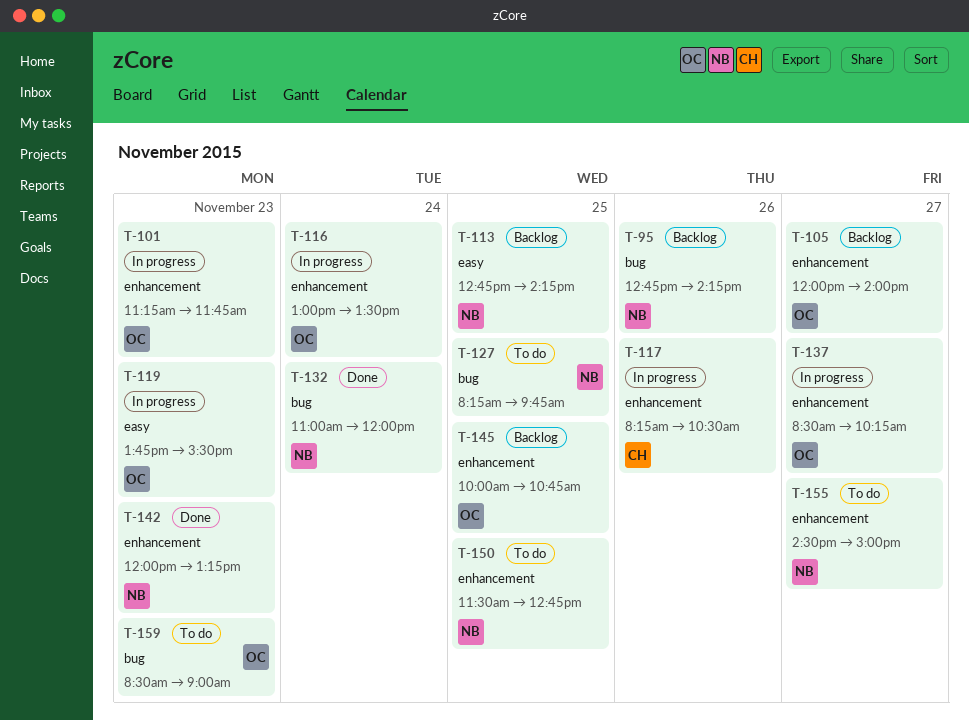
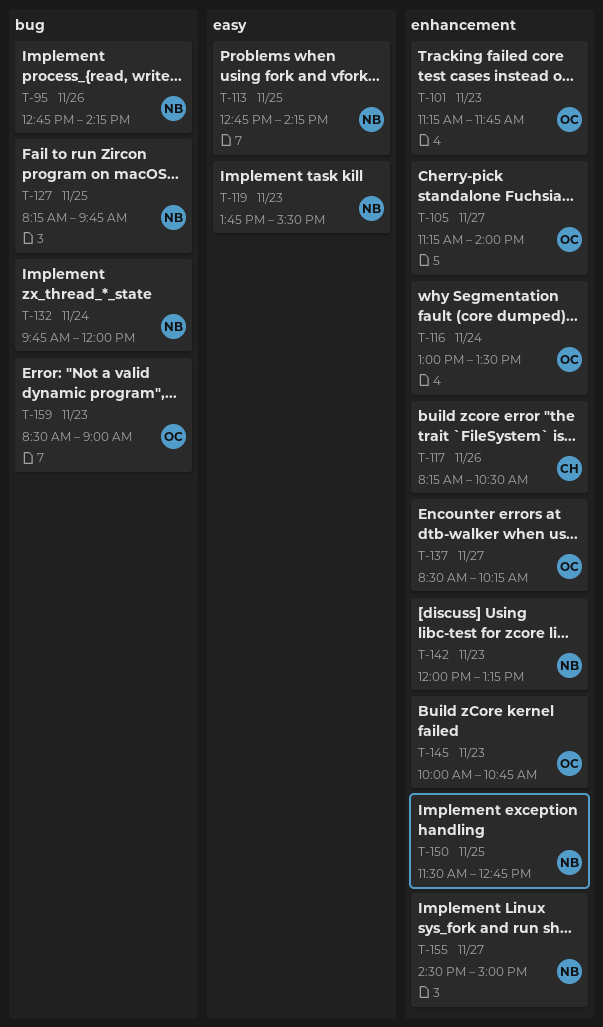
T-105, begins: 12:00 -> 11:15
T-119, owner: OC -> NB
T-132, begins: 11:00 -> 09:45
T-145, day: Nov 25 -> Nov 23

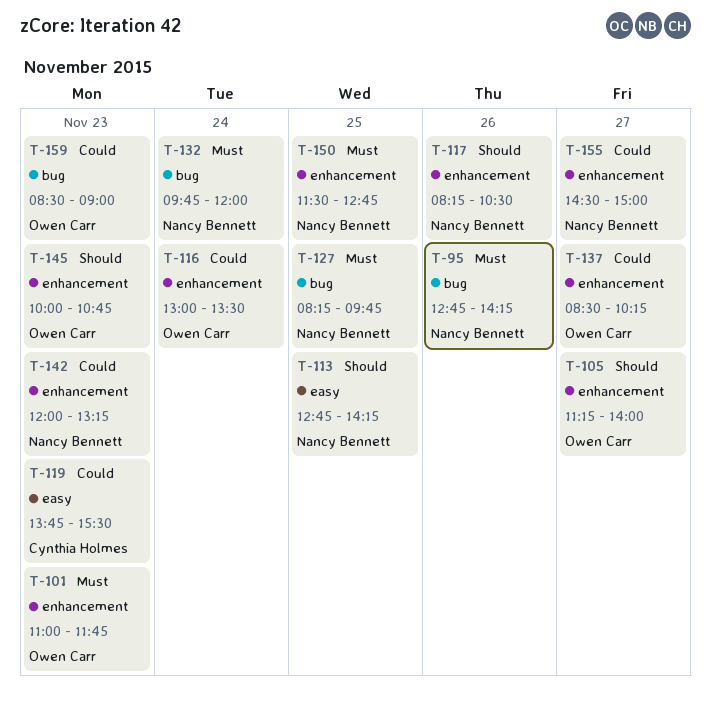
T-101, begins: 11:15 -> 11:00
T-117, owner: Cynthia Holmes -> Nancy Bennett
T-119, owner: Nancy Bennett -> Cynthia Holmes

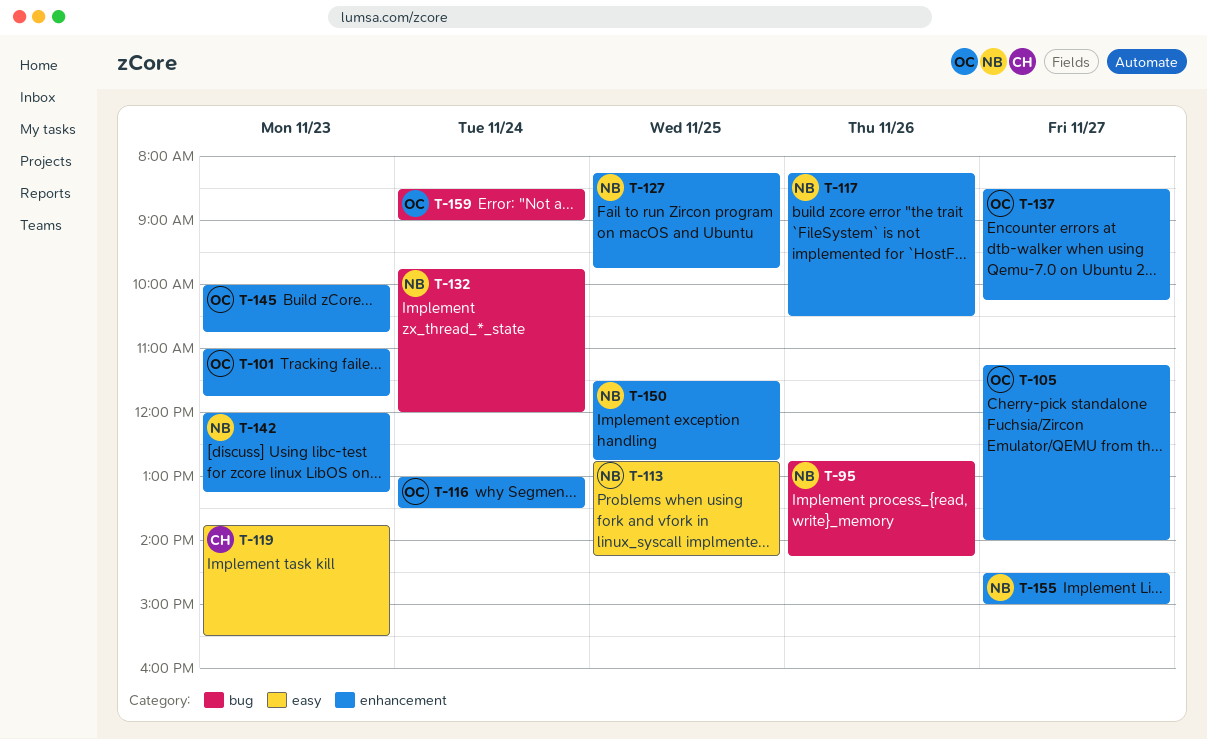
T-127, label: bug -> enhancement
T-159, day: Nov 23 -> Nov 24

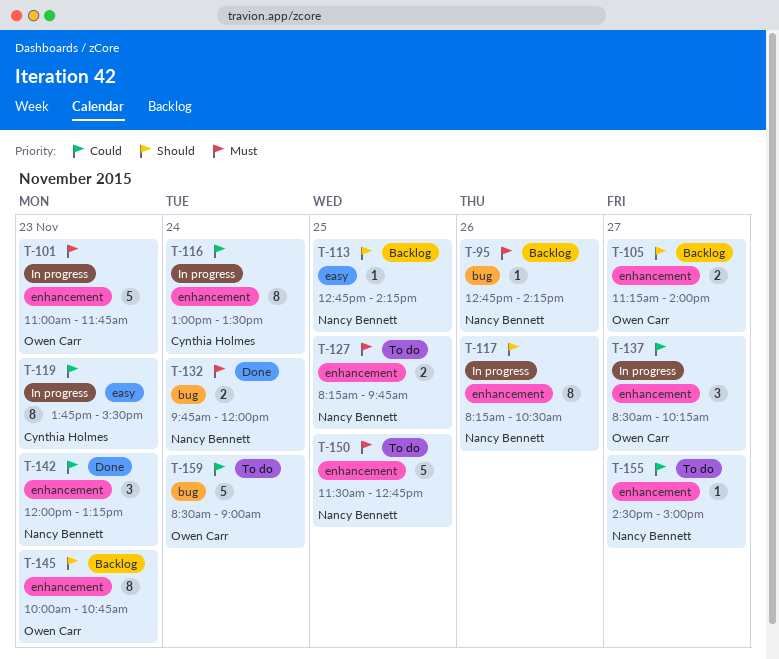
T-116, owner: Owen Carr -> Cynthia Holmes

